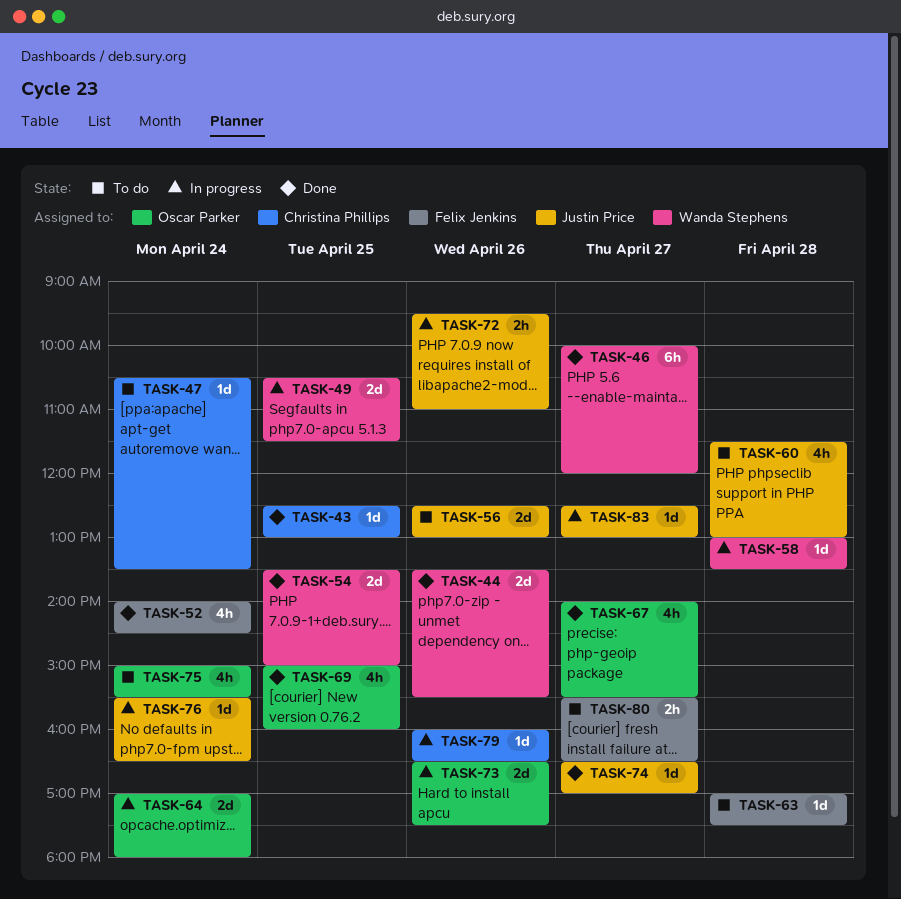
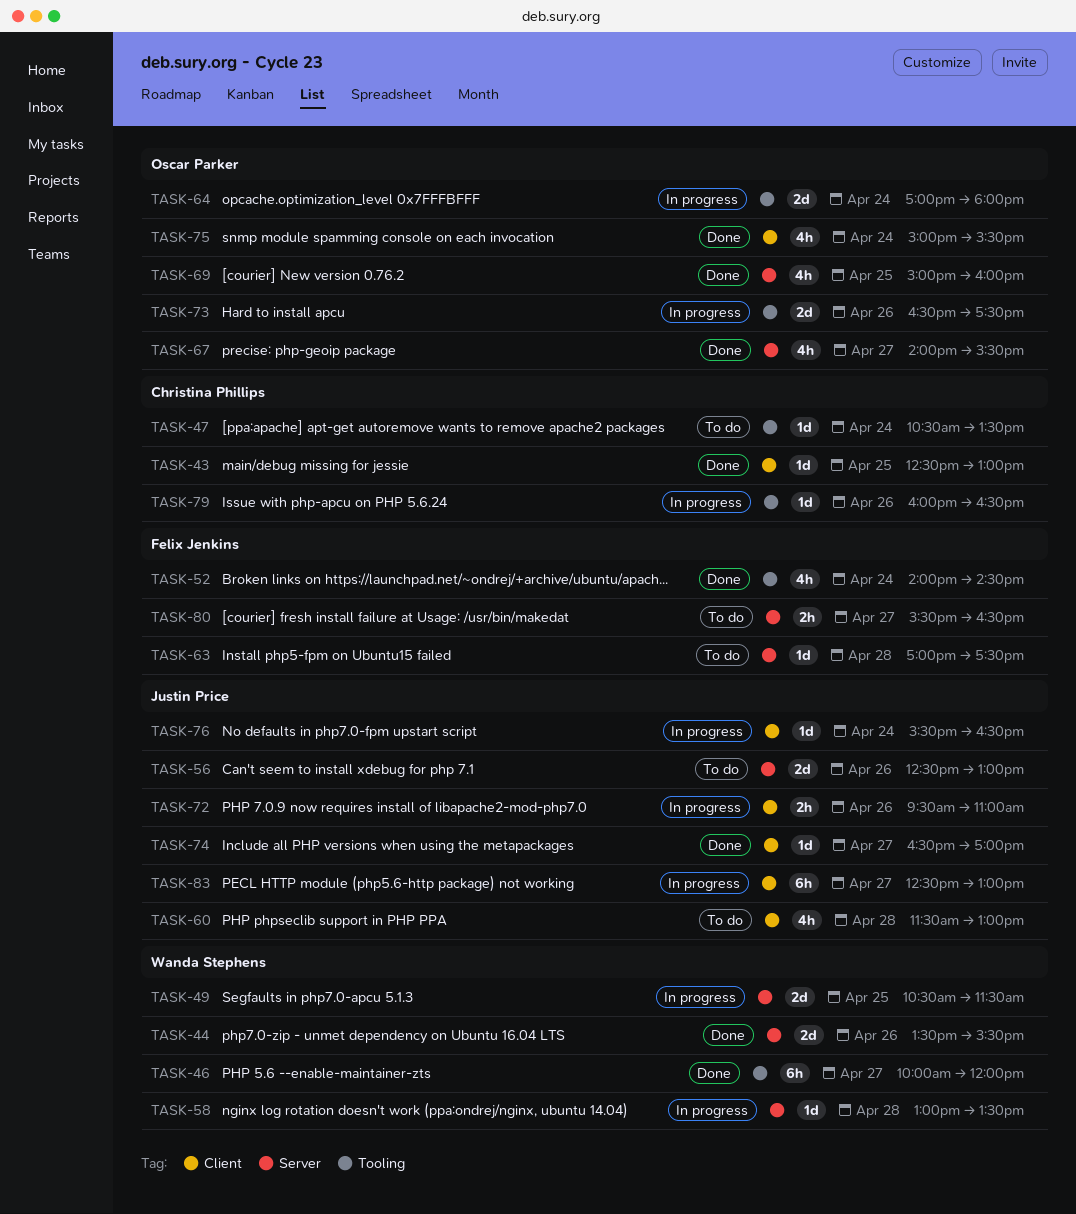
TASK-54: present -> none
TASK-75, status: To do -> Done
TASK-83, estimate: 1d -> 6h

